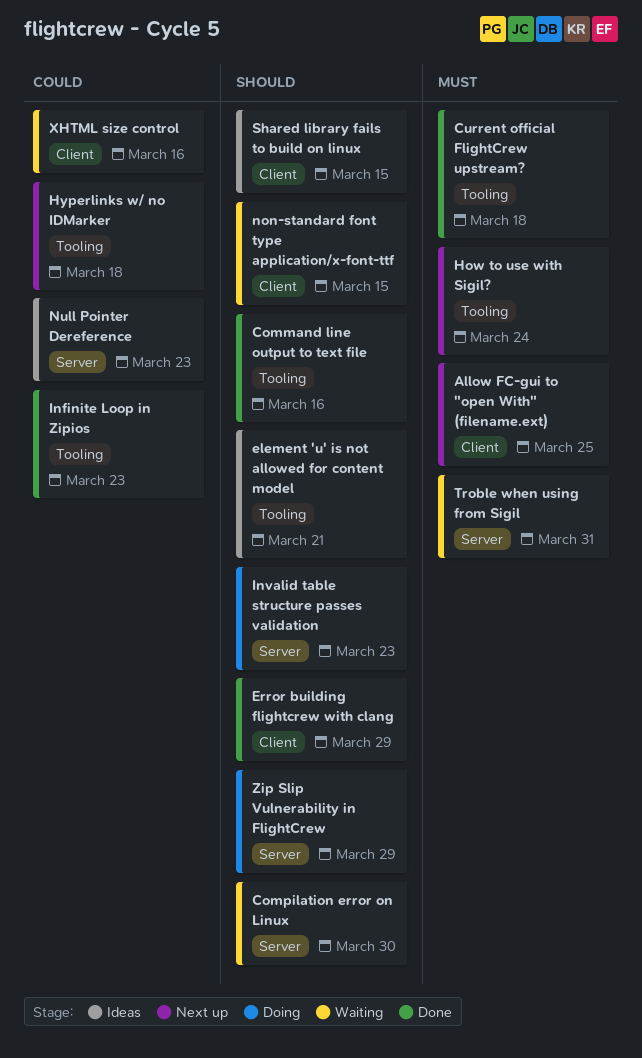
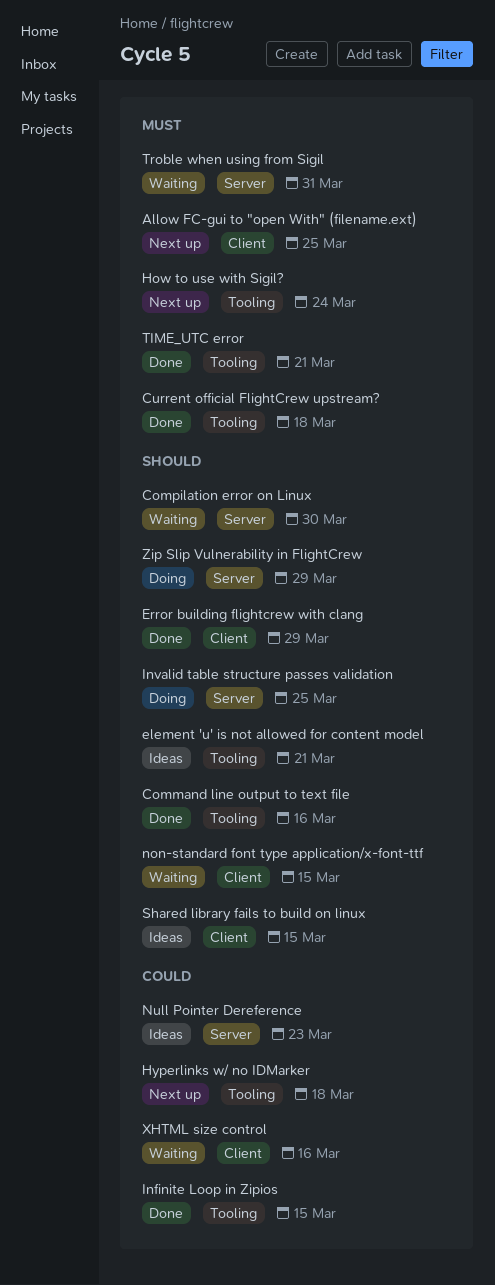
Infinite Loop in Zipios, due: Mar 23 -> Mar 15
Invalid table structure passes validation, due: Mar 23 -> Mar 25
TIME_UTC error: none -> present

